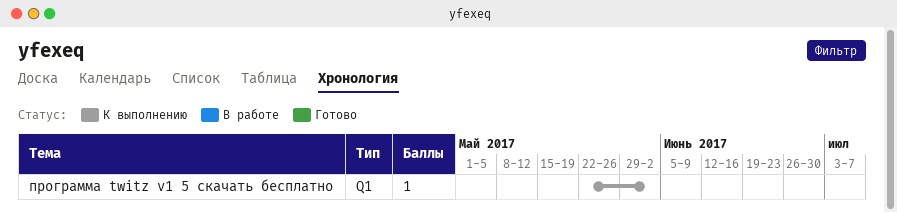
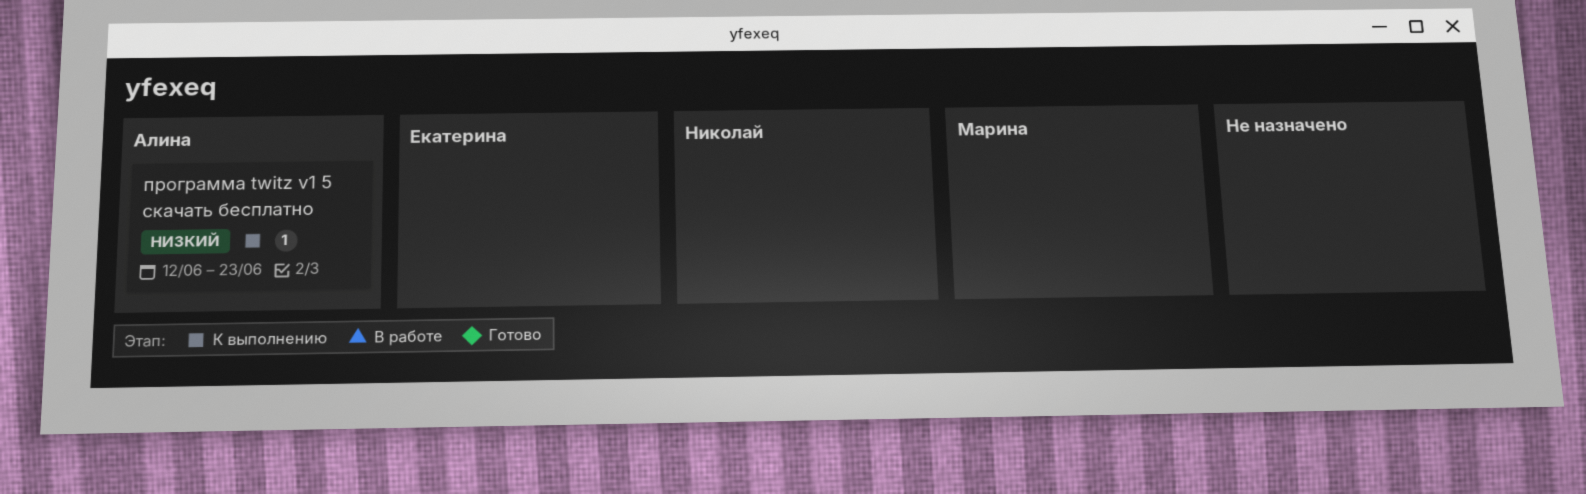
программа twitz v1 5 скачать бесплатно, start: May 22 -> Jun 12
программа twitz v1 5 скачать бесплатно, due: Jun 2 -> Jun 23

